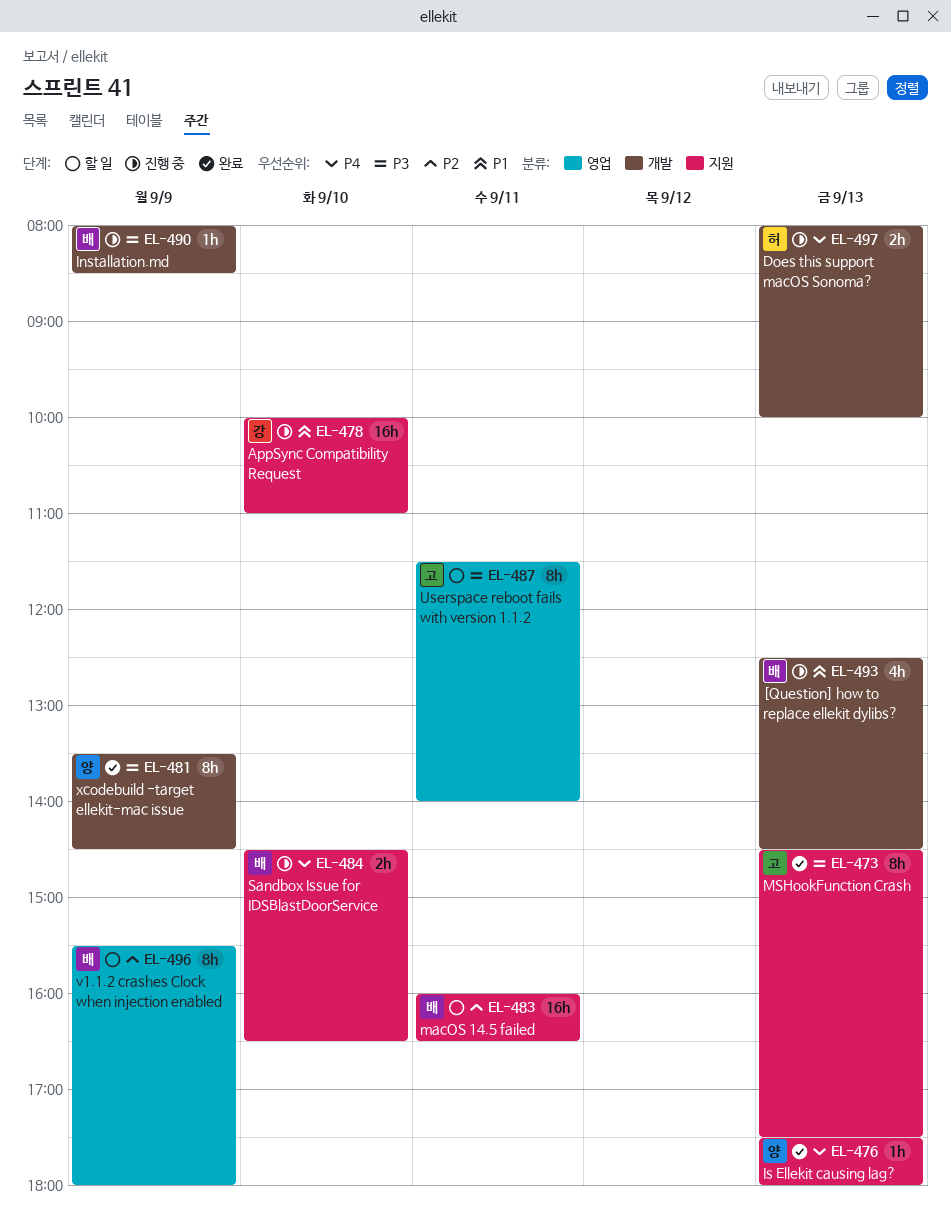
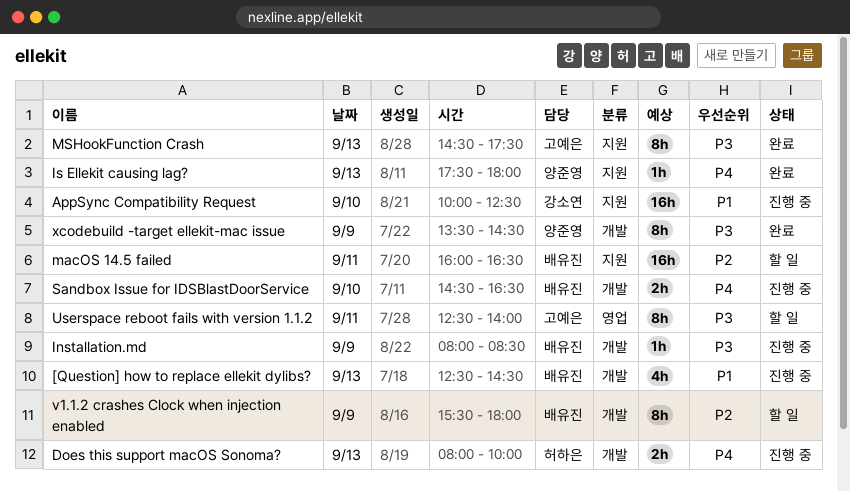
AppSync Compatibility Request, ends: 11:00 -> 12:30
Sandbox Issue for IDSBlastDoorService, label: 지원 -> 개발
Userspace reboot fails with version 1.1.2, begins: 11:30 -> 12:30
v1.1.2 crashes Clock when injection enabled, label: 영업 -> 개발

